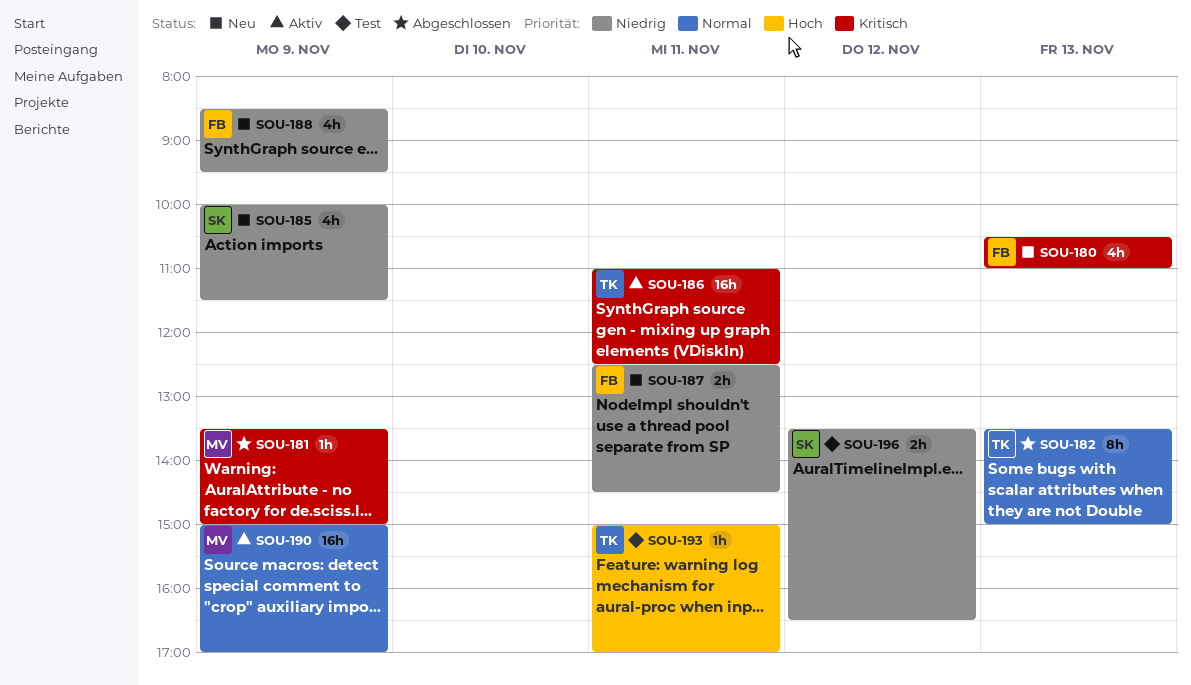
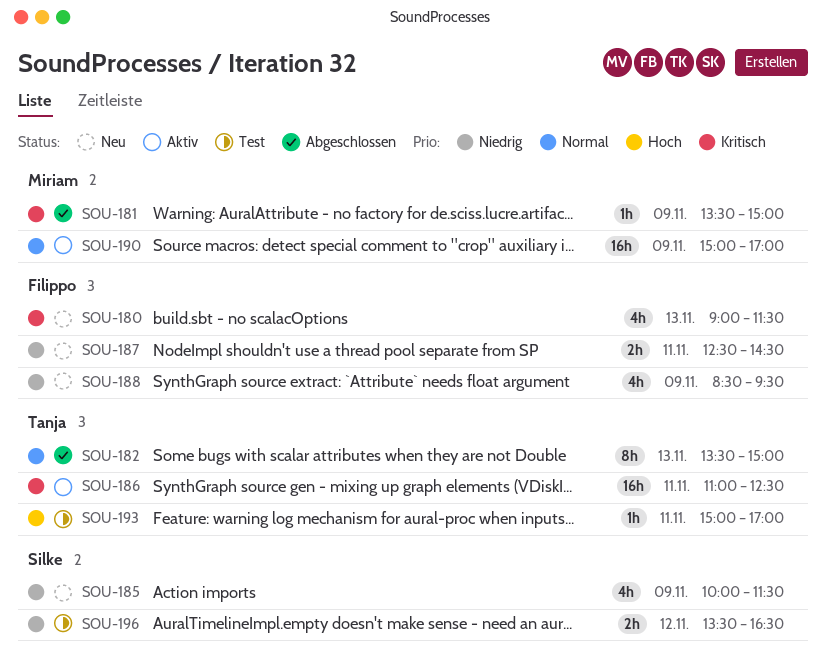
SOU-180, begins: 10:30 -> 09:00
SOU-180, ends: 11:00 -> 11:30

